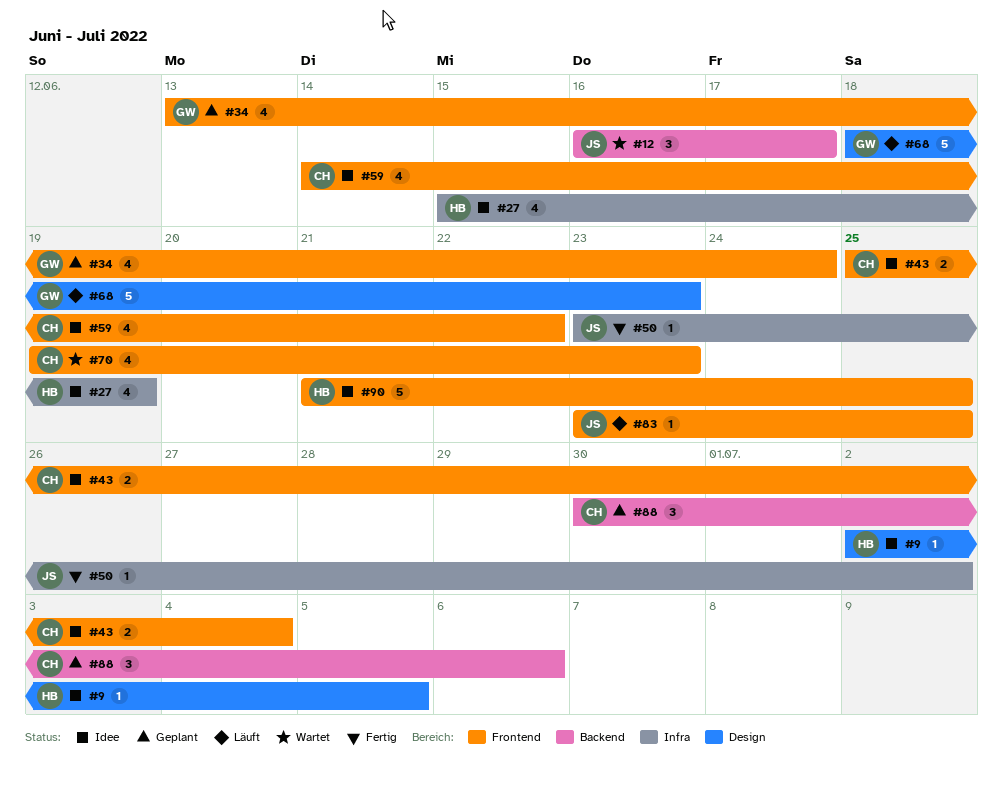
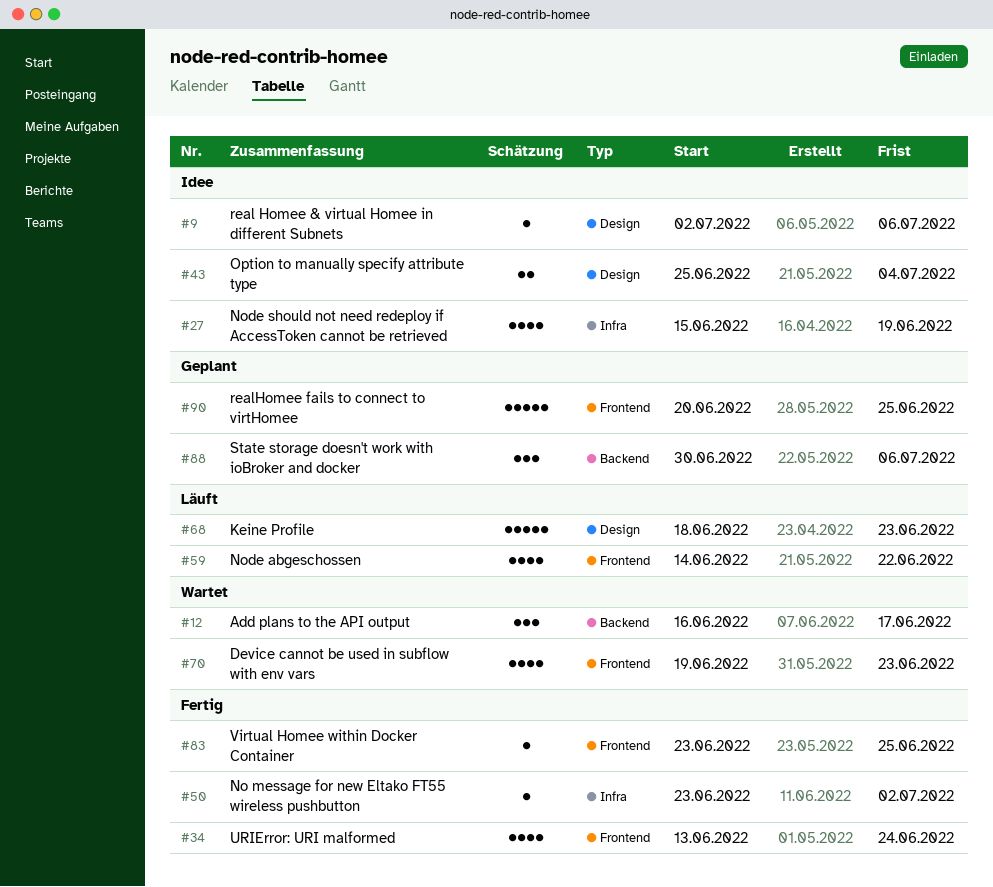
#9, due: Jul 5 -> Jul 6
#34, status: Geplant -> Fertig
#43, label: Frontend -> Design
#59, status: Idee -> Läuft
#83, status: Läuft -> Fertig
#90, status: Idee -> Geplant
#90, start: Jun 21 -> Jun 20

